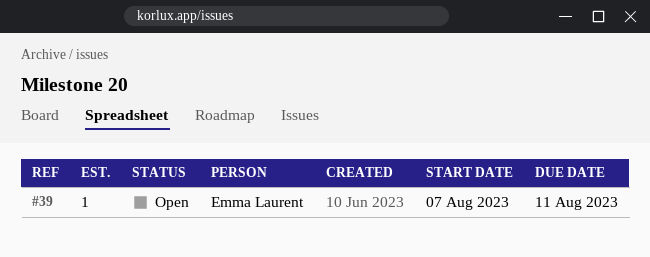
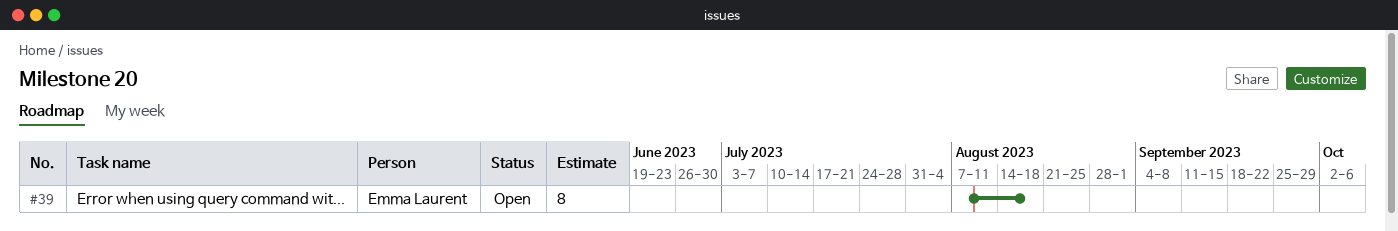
#39, estimate: 1 -> 8
#39, due: Aug 11 -> Aug 18

